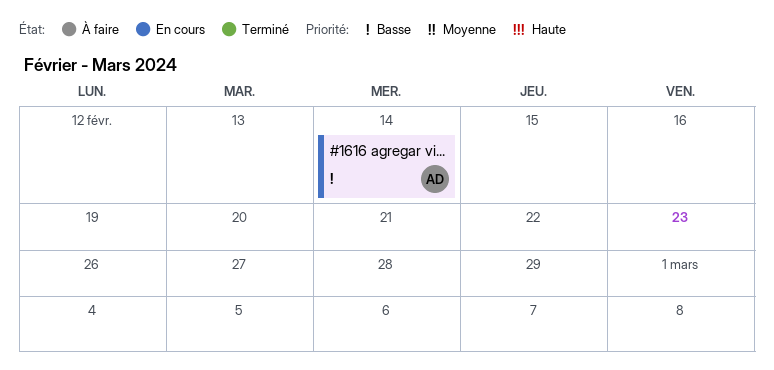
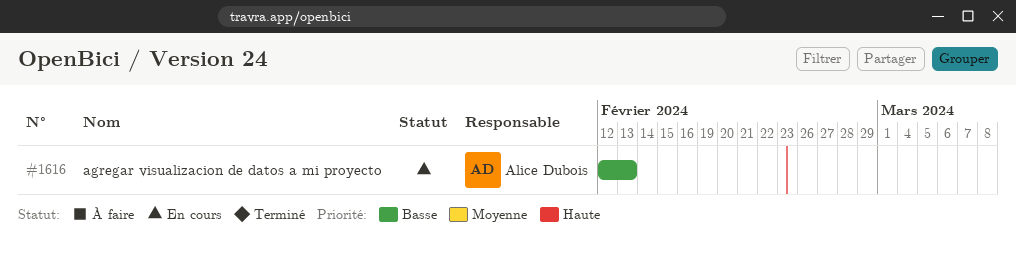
#1616, due: Feb 14 -> Feb 13

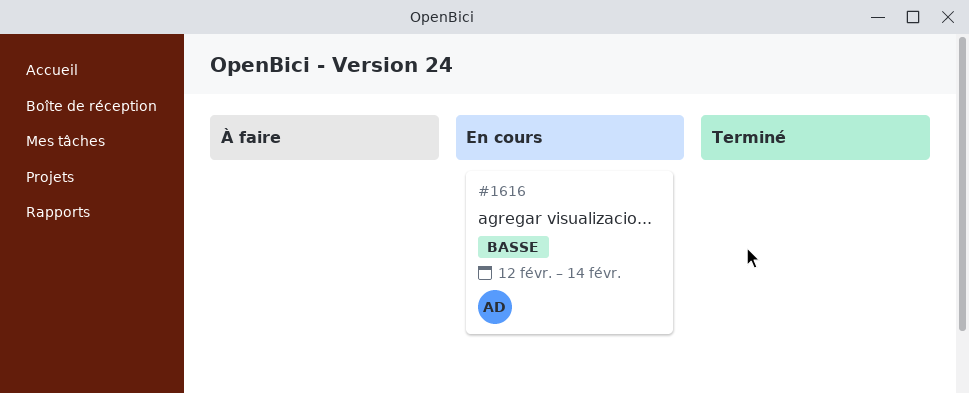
#1616, due: Feb 13 -> Feb 14

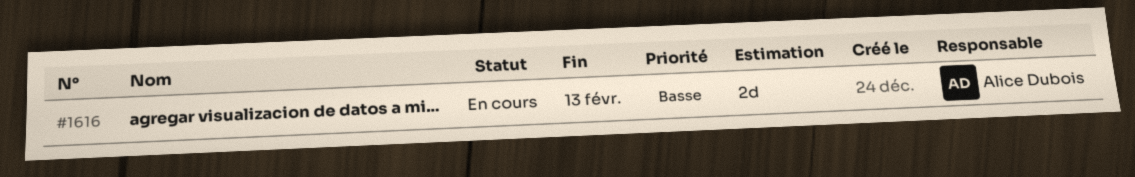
#1616, due: Feb 14 -> Feb 13

